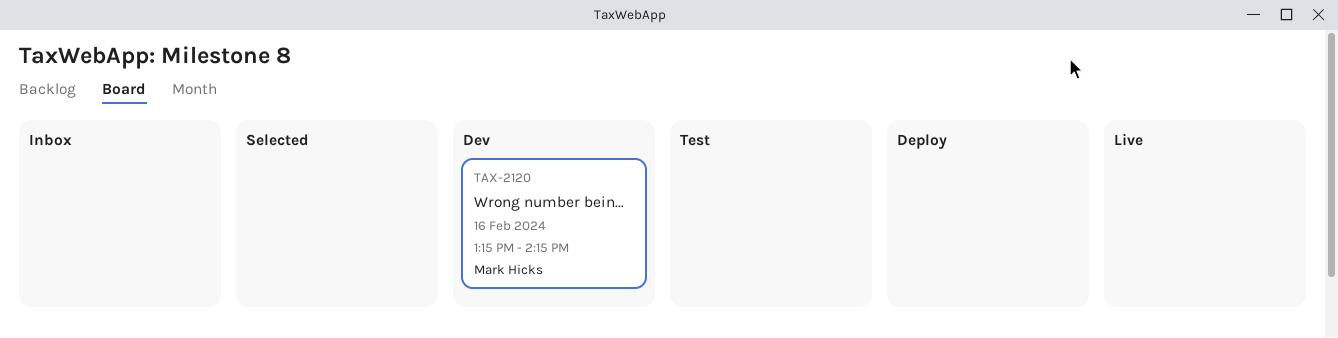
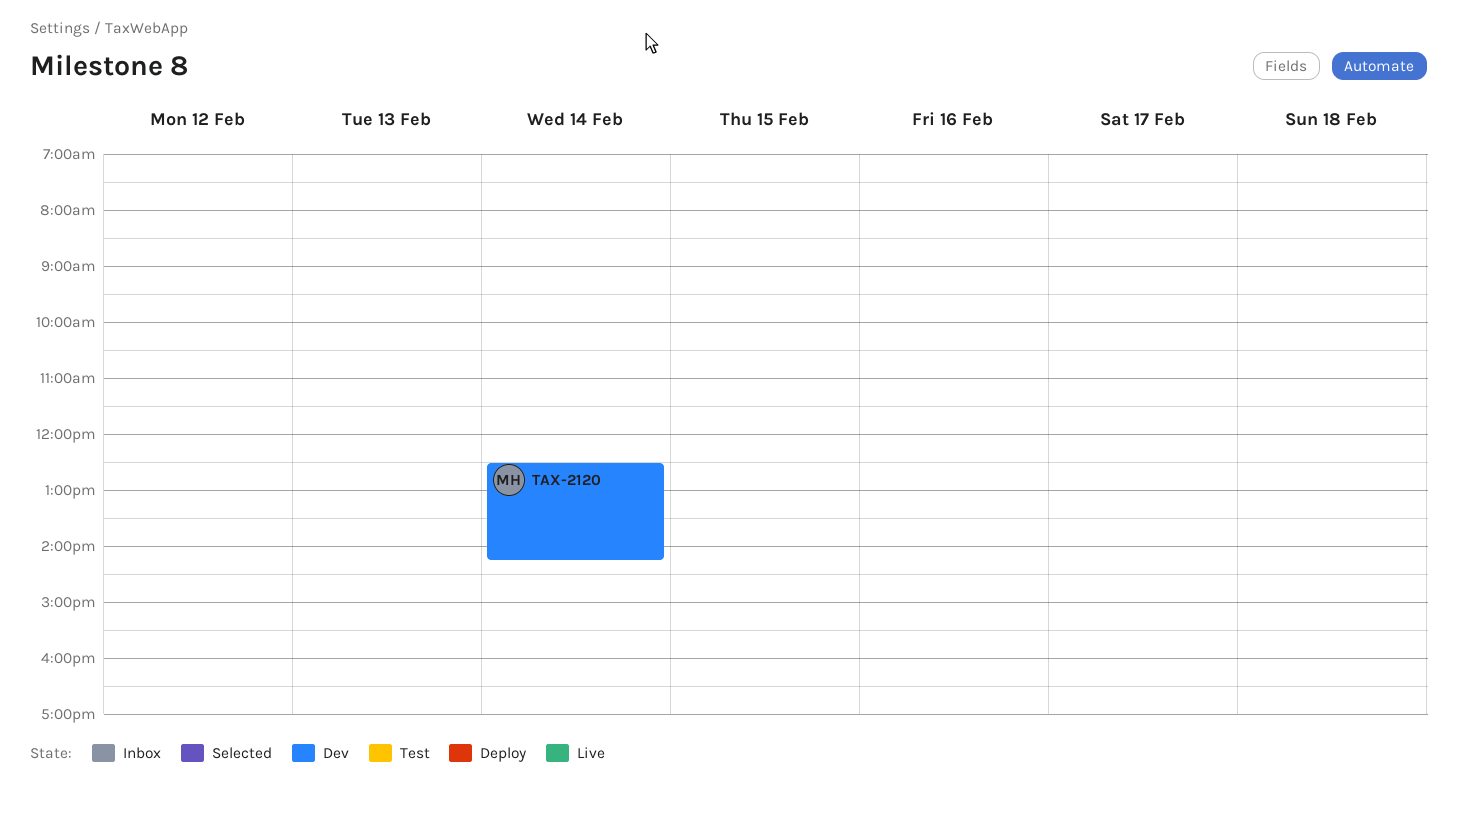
TAX-2120, day: Feb 16 -> Feb 14
TAX-2120, begins: 13:15 -> 12:30

